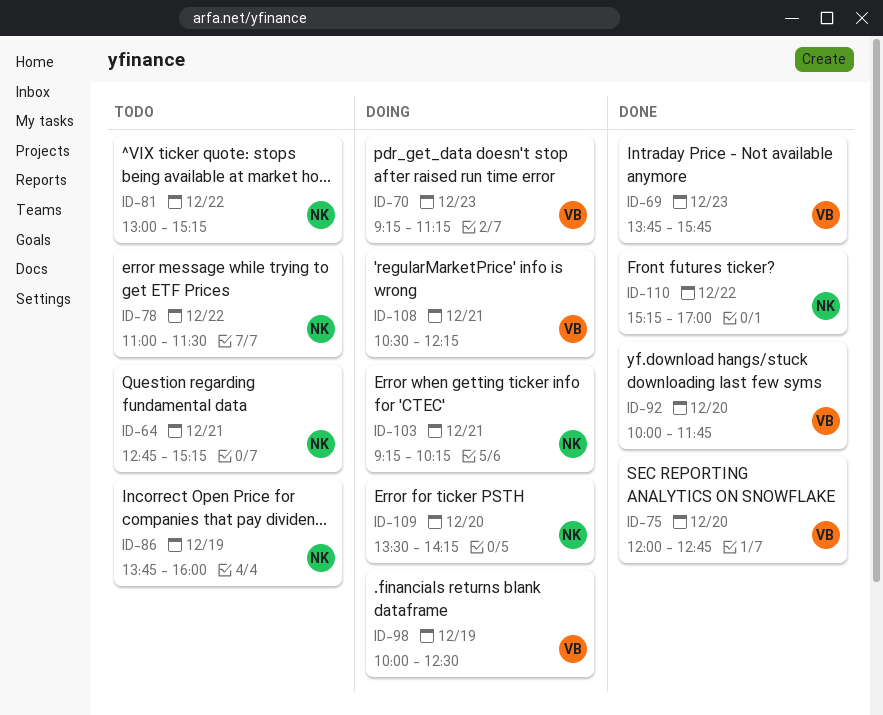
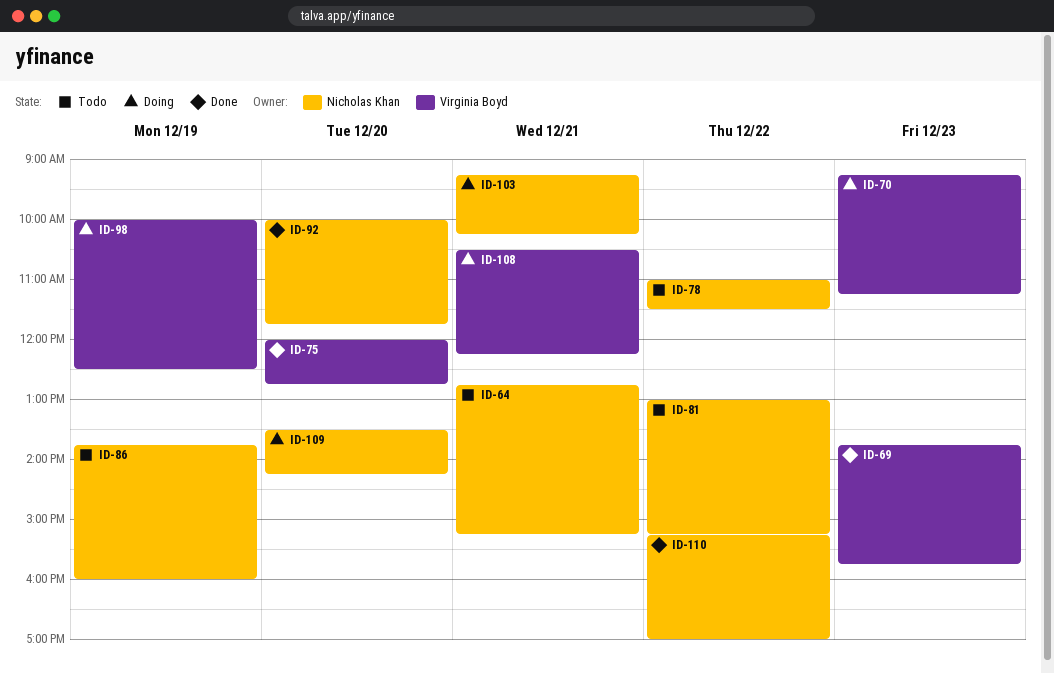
ID-92, owner: Virginia Boyd -> Nicholas Khan

